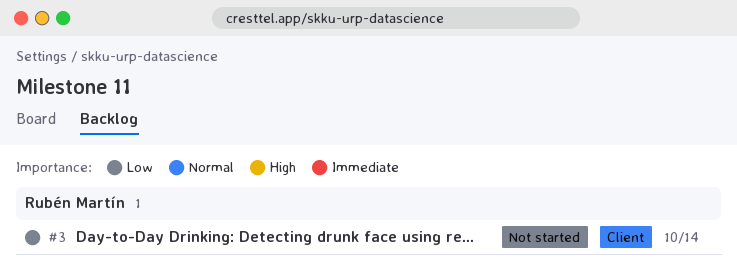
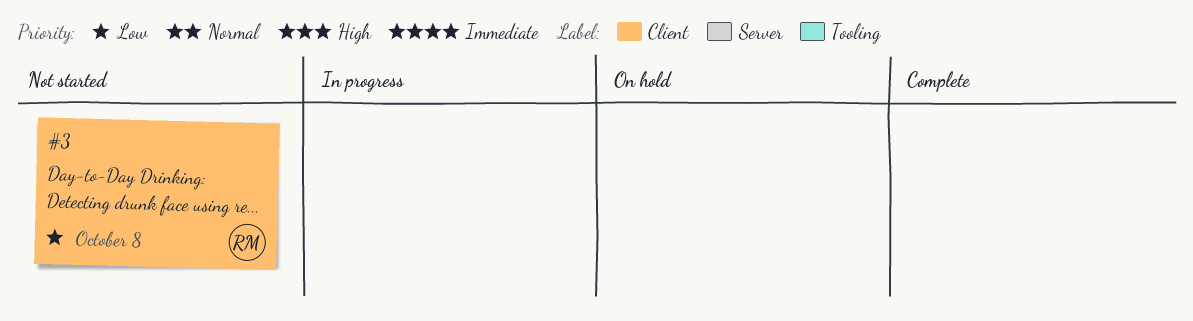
#3, due: Oct 14 -> Oct 8

